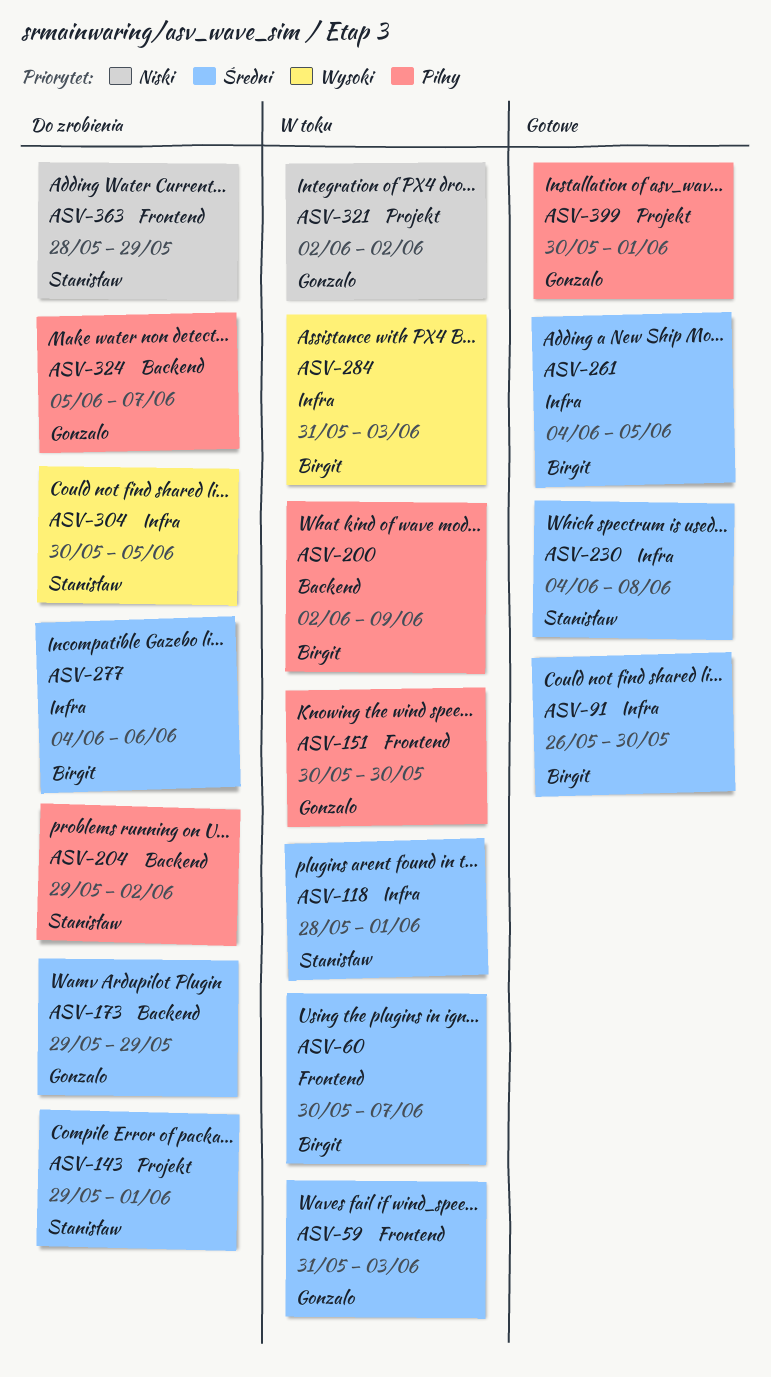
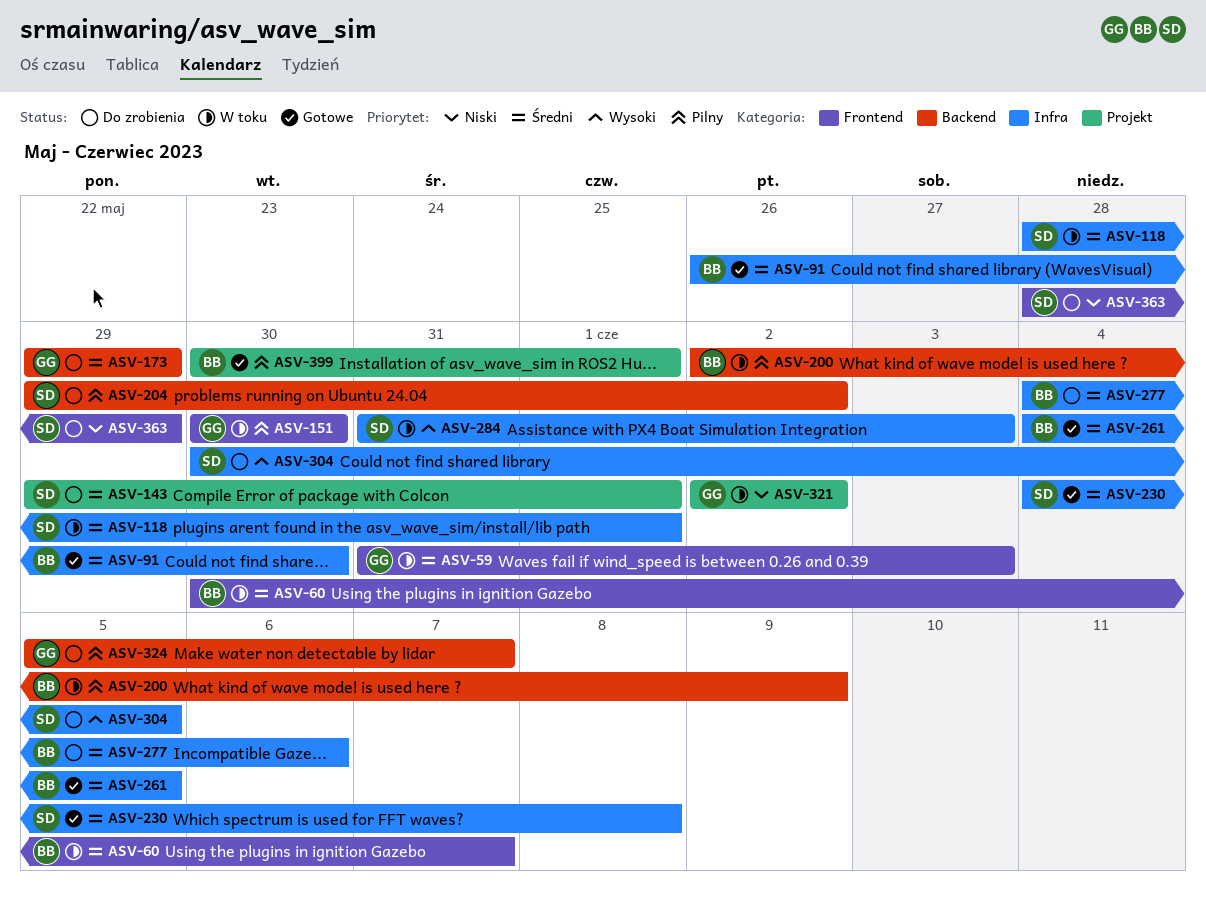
ASV-284, owner: Birgit -> Stanisław
ASV-399, owner: Gonzalo -> Birgit

